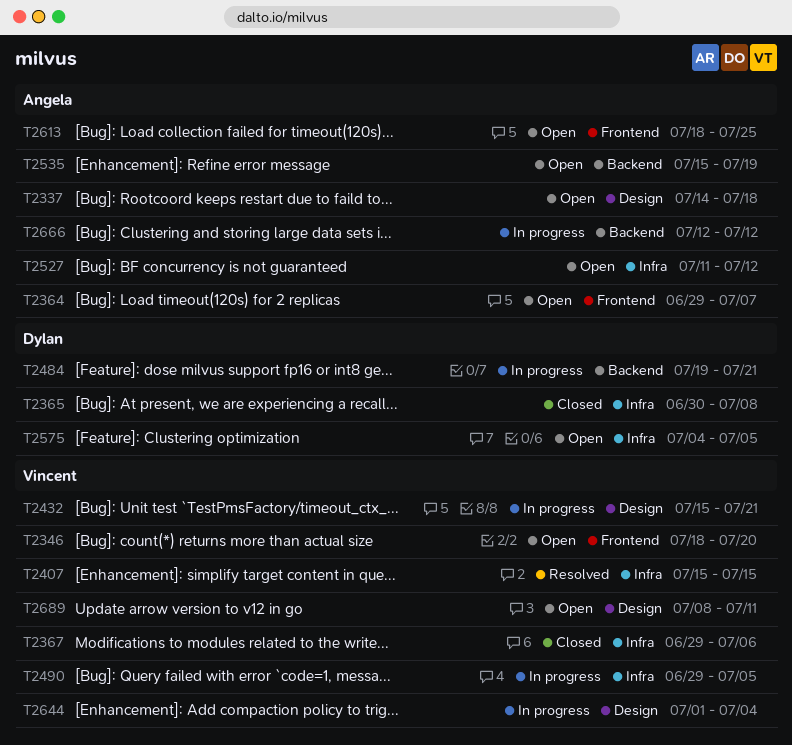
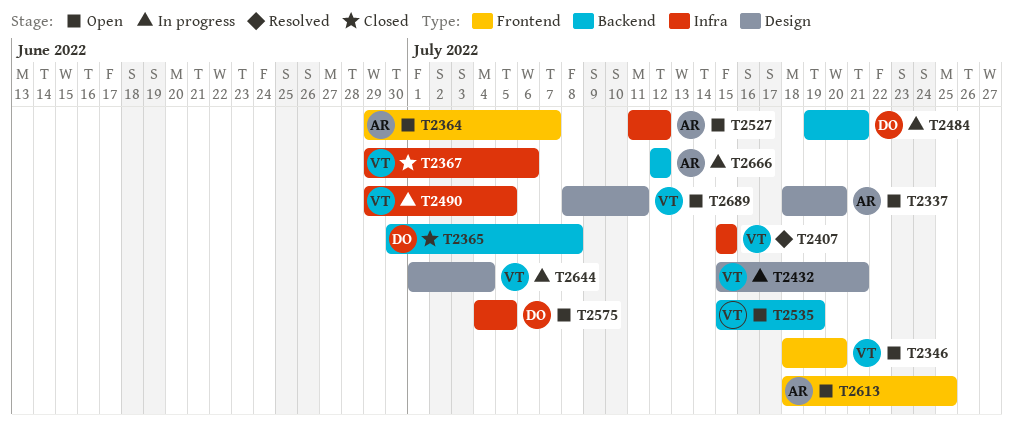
T2337, start: Jul 14 -> Jul 18
T2337, due: Jul 18 -> Jul 20
T2365, label: Infra -> Backend
T2535, owner: Angela -> Vincent

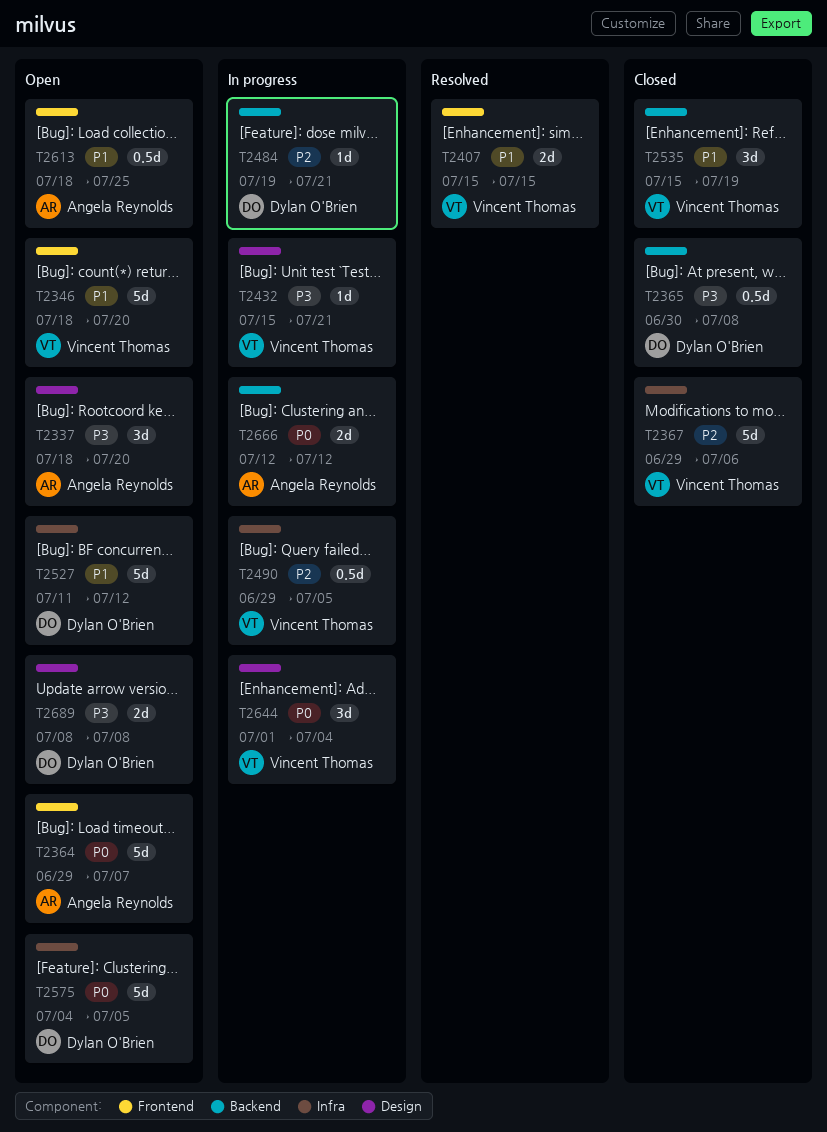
T2407, label: Infra -> Frontend
T2527, owner: Angela Reynolds -> Dylan O'Brien
T2535, status: Open -> Closed
T2689, owner: Vincent Thomas -> Dylan O'Brien
T2689, due: Jul 11 -> Jul 8

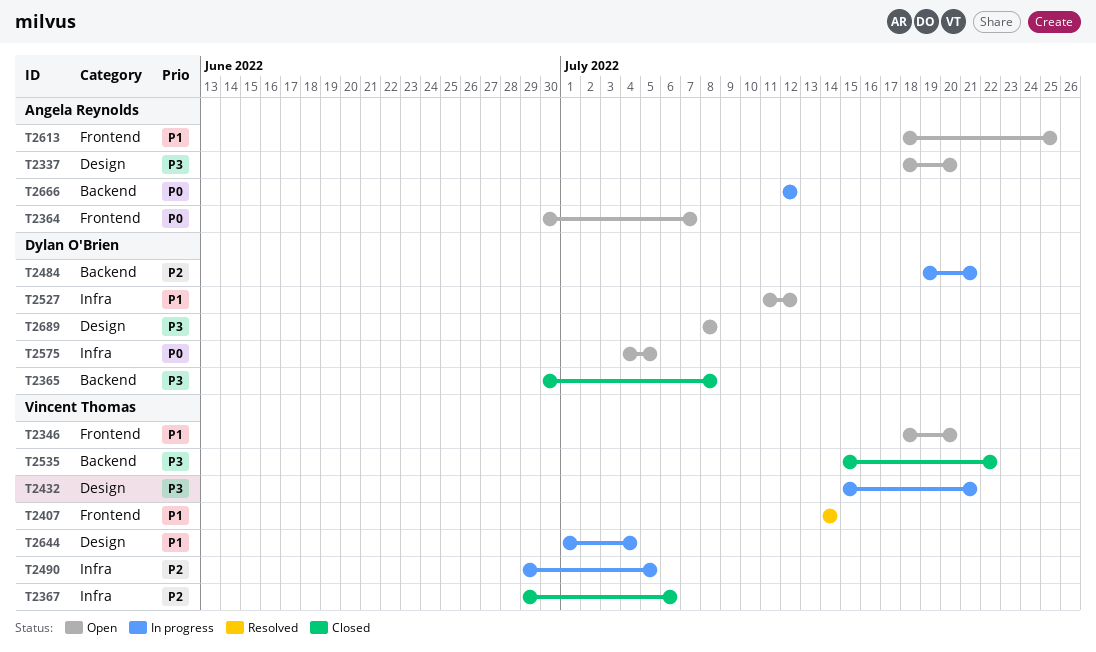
T2364, start: Jun 29 -> Jun 30
T2407, start: Jul 15 -> Jul 14
T2407, due: Jul 15 -> Jul 14
T2535, priority: P1 -> P3
T2535, due: Jul 19 -> Jul 22
T2644, priority: P0 -> P1

